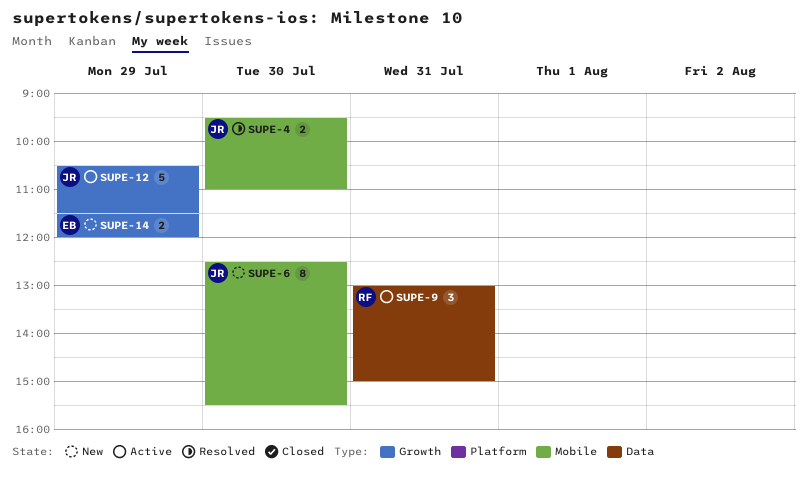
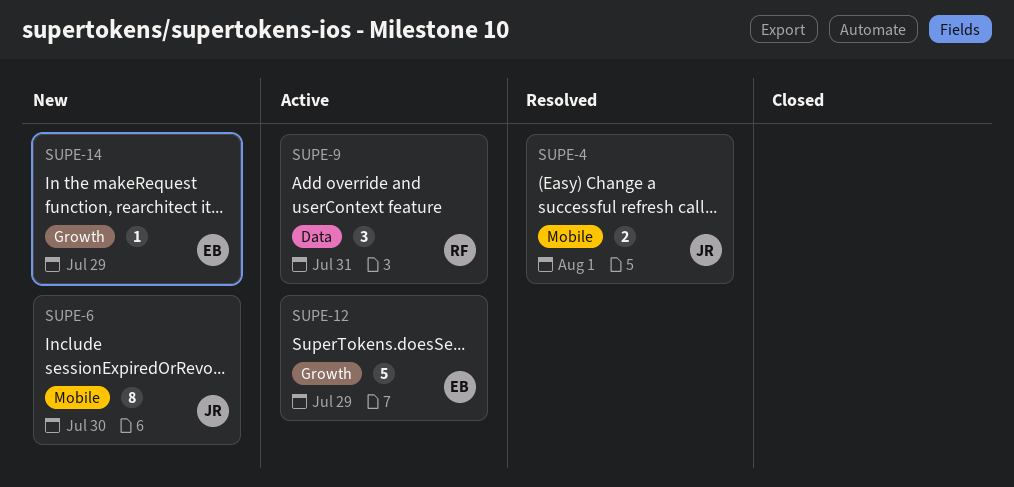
SUPE-4, day: Jul 30 -> Aug 1
SUPE-12, owner: JR -> EB
SUPE-14, estimate: 2 -> 1

